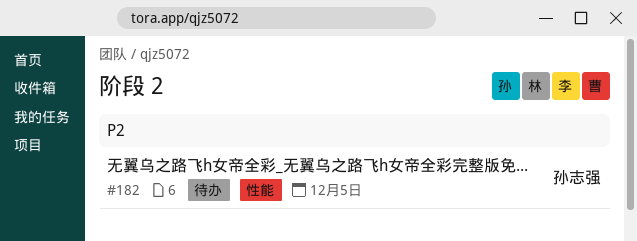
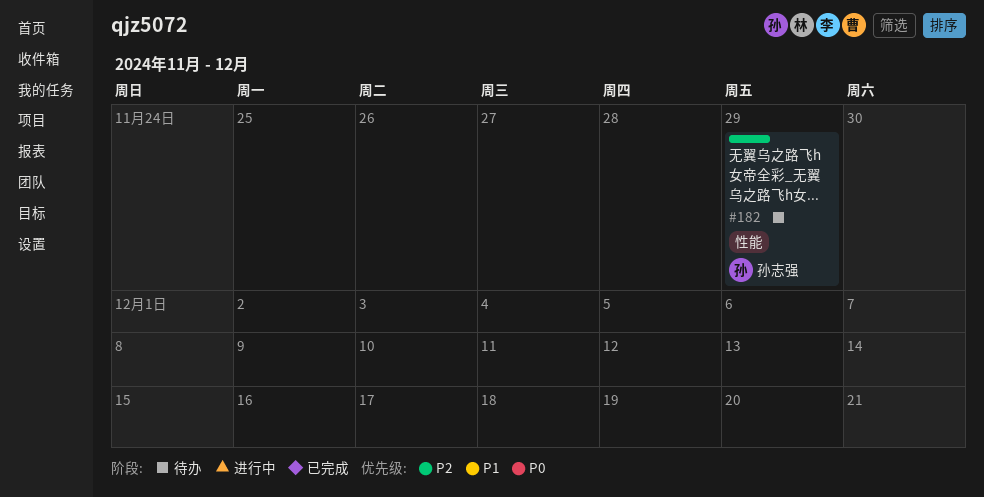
#182, due: Dec 5 -> Nov 29

